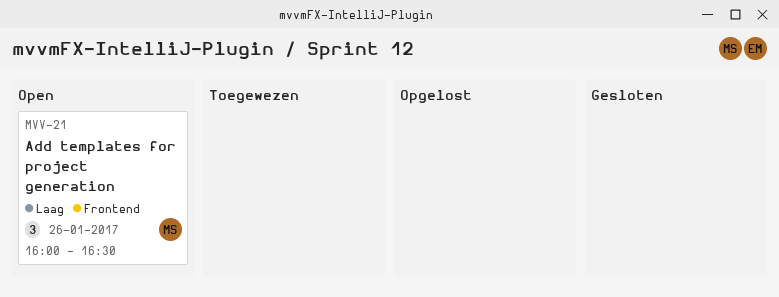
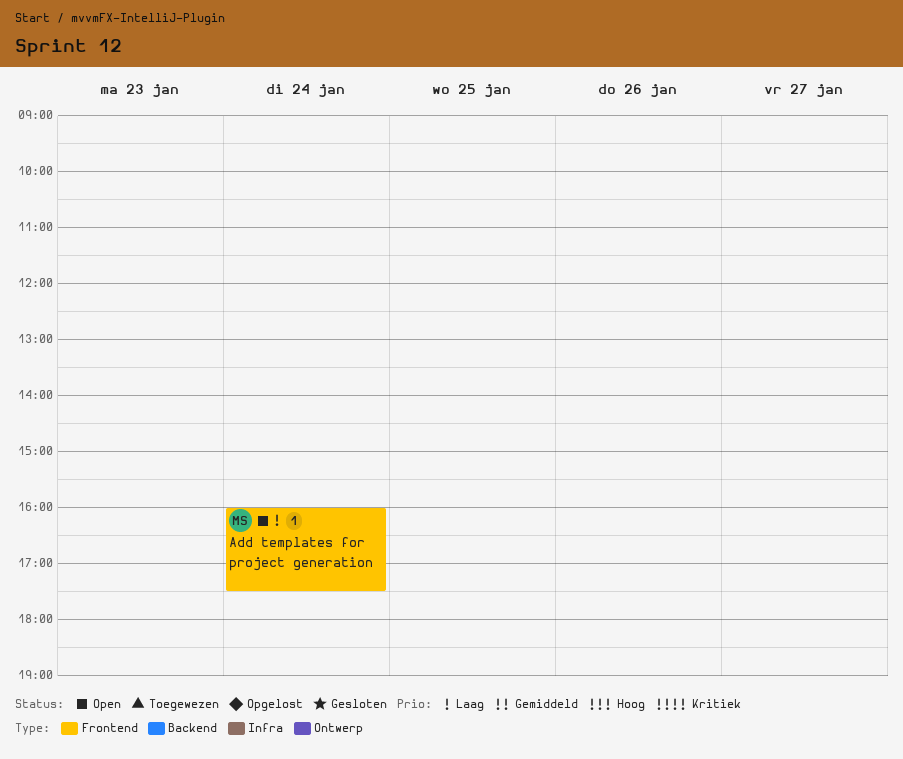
Add templates for project generation, estimate: 3 -> 1
Add templates for project generation, day: Jan 26 -> Jan 24
Add templates for project generation, ends: 16:30 -> 17:30

